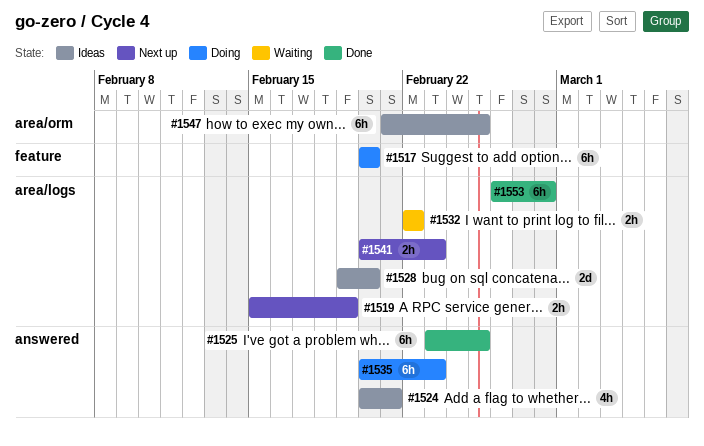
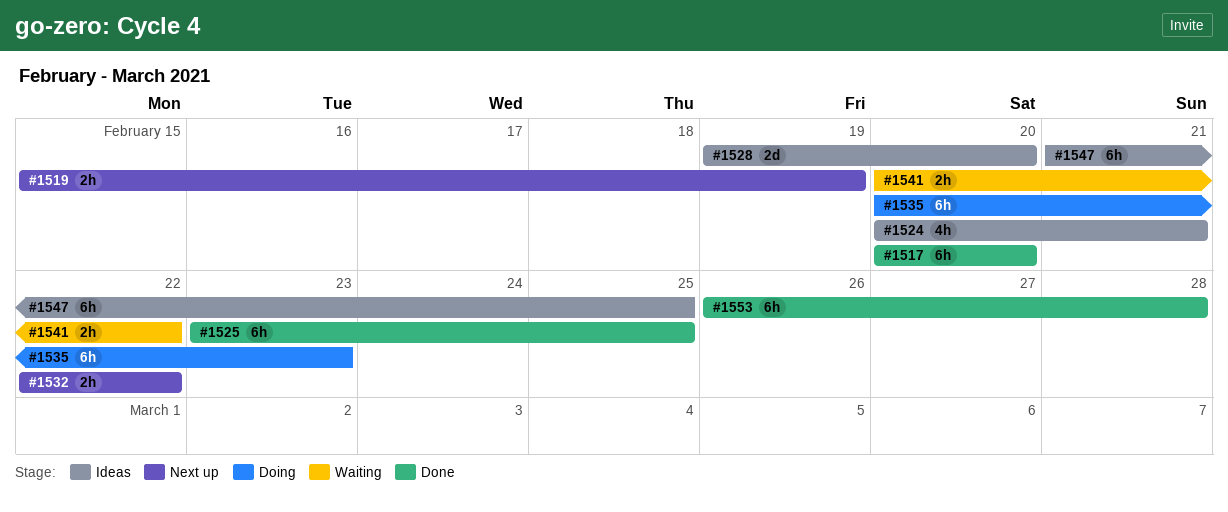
#1517, status: Doing -> Done
#1532, status: Waiting -> Next up
#1541, status: Next up -> Waiting
#1541, due: Feb 23 -> Feb 22

